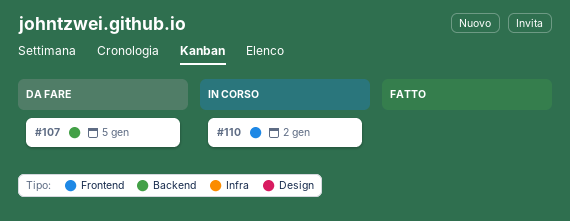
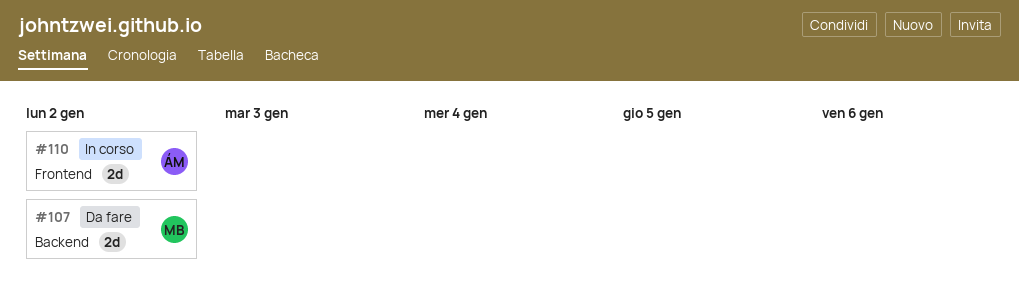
#107, due: Jan 5 -> Jan 2

